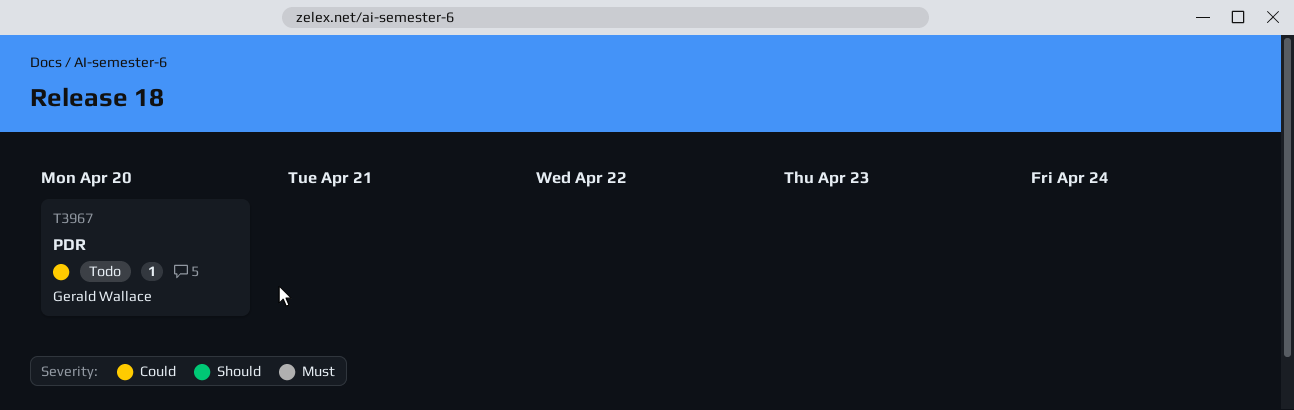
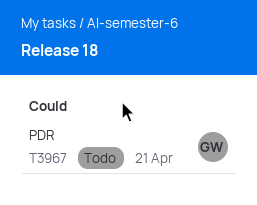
T3967, due: Apr 20 -> Apr 21

